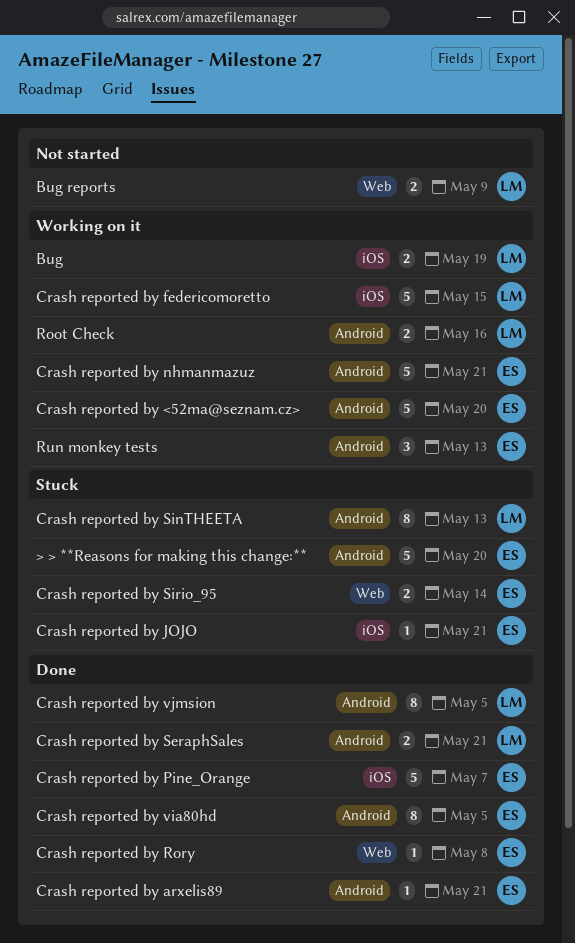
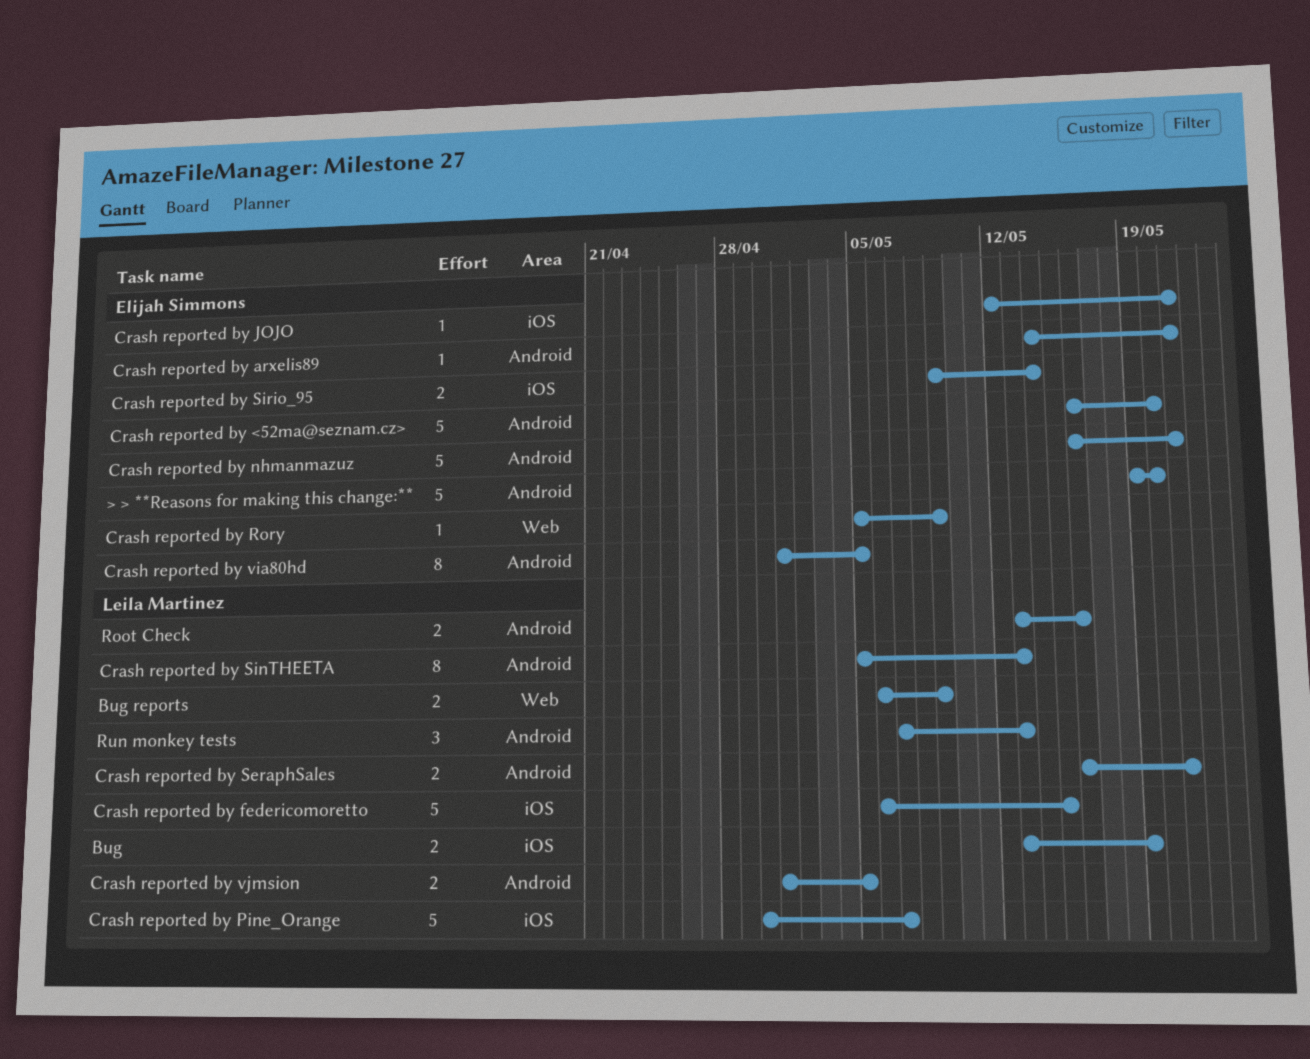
Crash reported by Pine_Orange, owner: Elijah Simmons -> Leila Martinez
Crash reported by Rory, due: May 8 -> May 9
Crash reported by Sirio_95, label: Web -> iOS
Crash reported by vjmsion, estimate: 8 -> 2
Run monkey tests, owner: Elijah Simmons -> Leila Martinez

